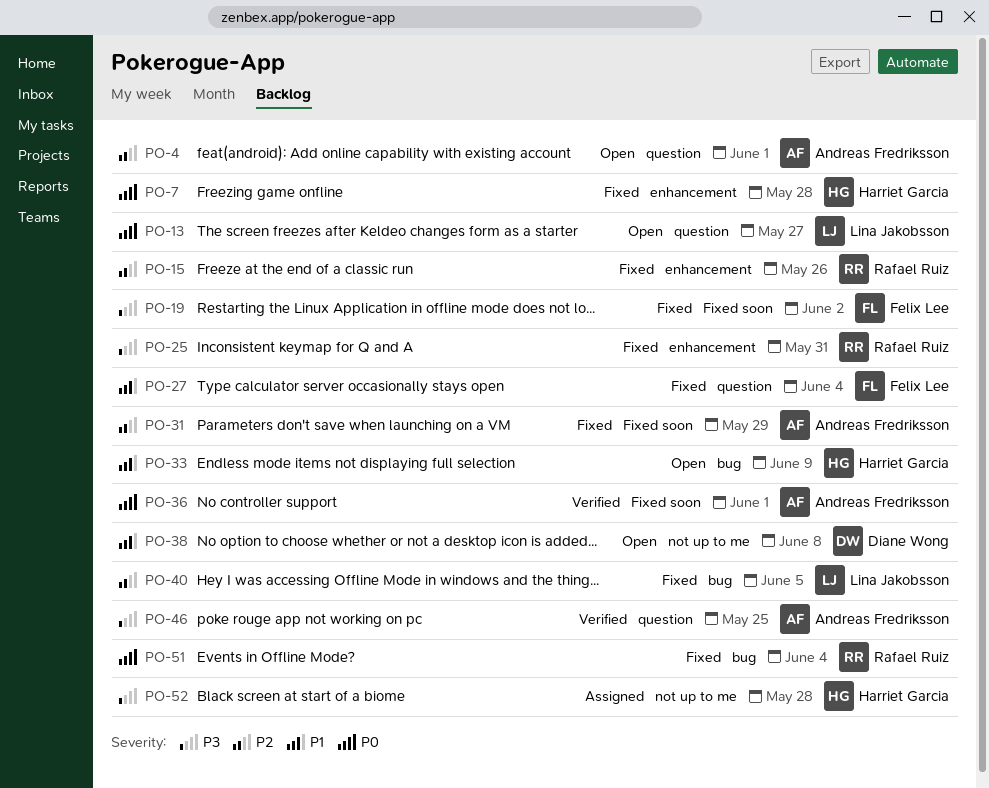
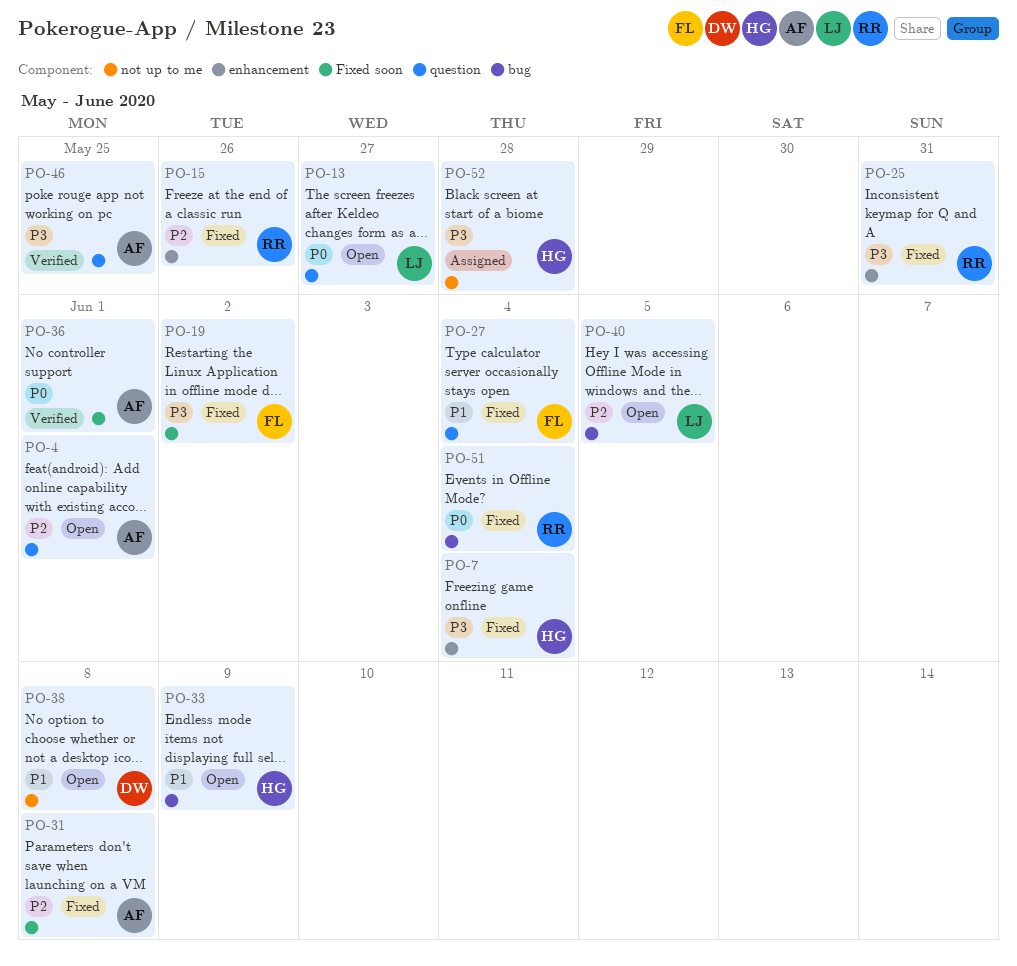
PO-7, priority: P0 -> P3
PO-7, due: May 28 -> Jun 4
PO-31, due: May 29 -> Jun 8
PO-40, status: Fixed -> Open

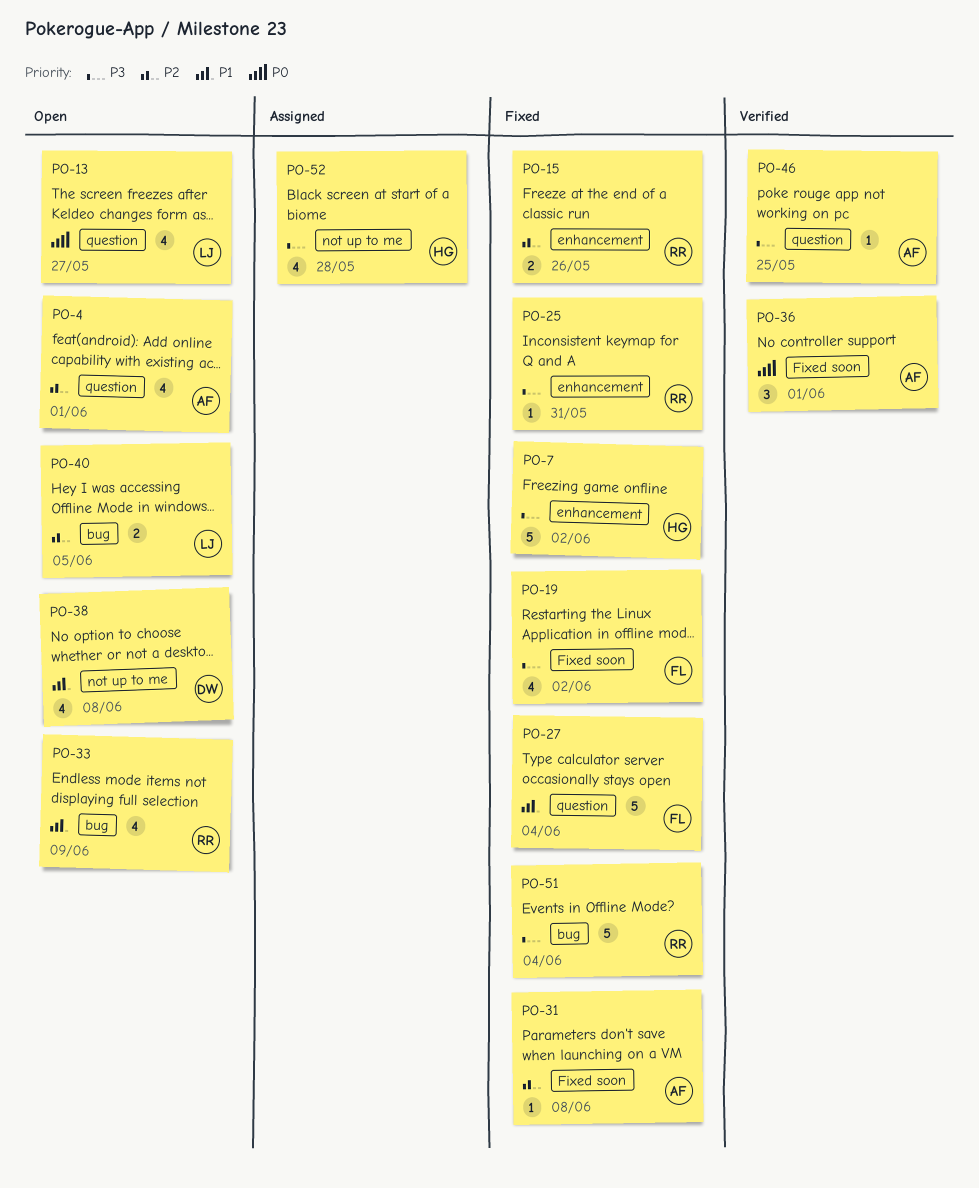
PO-7, due: Jun 4 -> Jun 2
PO-33, owner: HG -> RR
PO-51, priority: P0 -> P3

